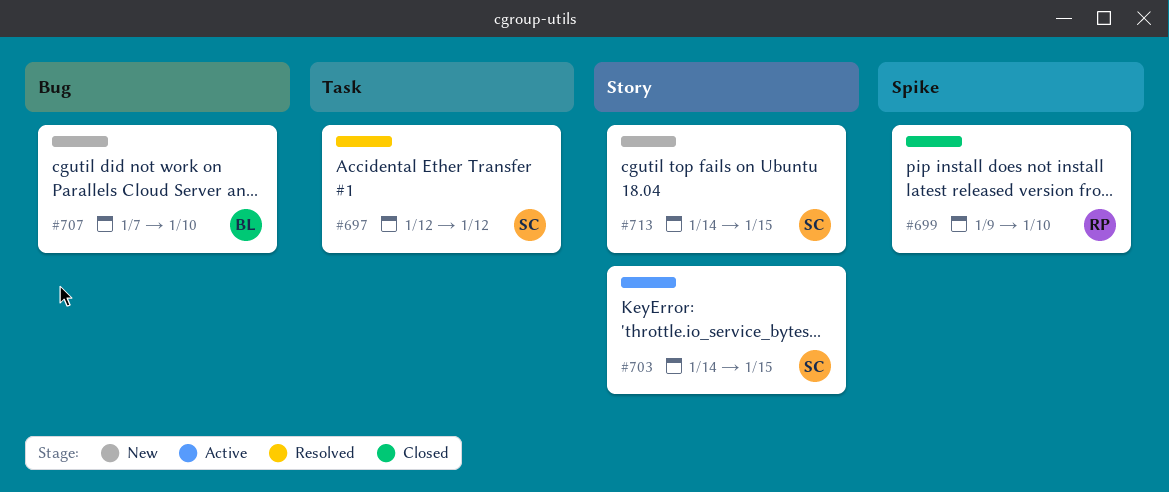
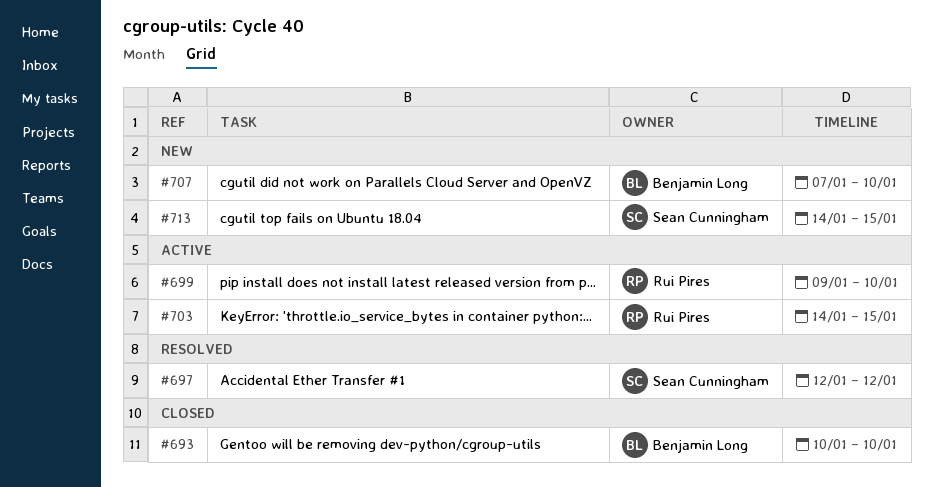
#693: none -> present
#699, status: Closed -> Active
#703, owner: Sean Cunningham -> Rui Pires

